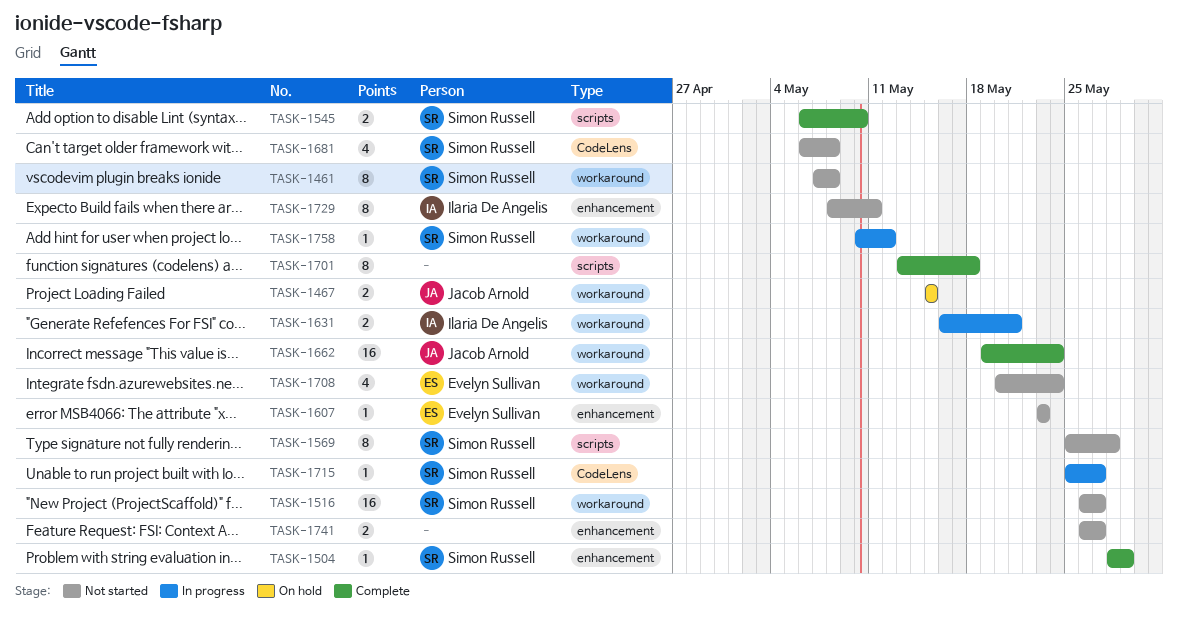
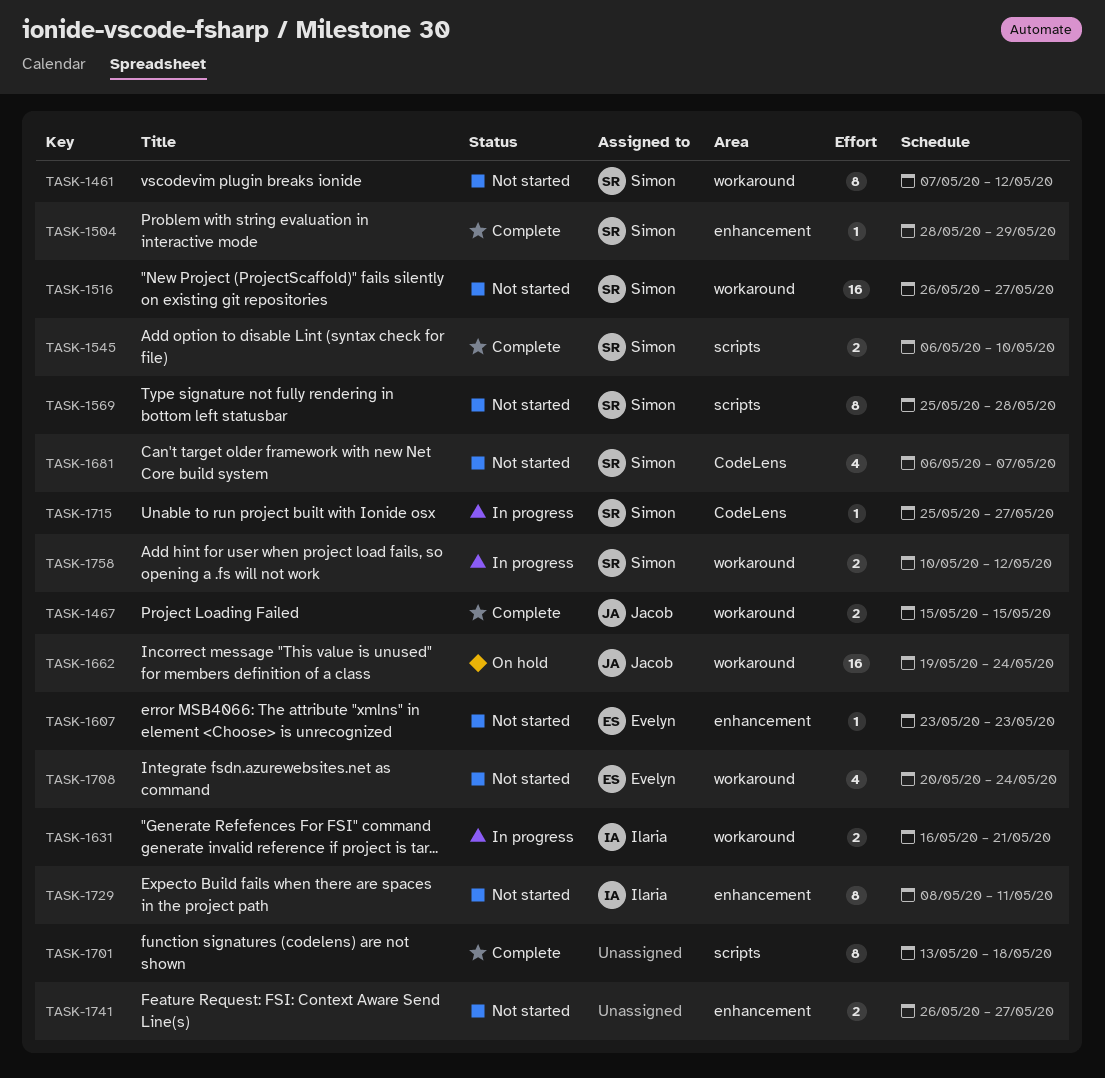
TASK-1461, due: May 8 -> May 12
TASK-1467, status: On hold -> Complete
TASK-1662, status: Complete -> On hold
TASK-1681, due: May 8 -> May 7
TASK-1758, estimate: 1 -> 2

